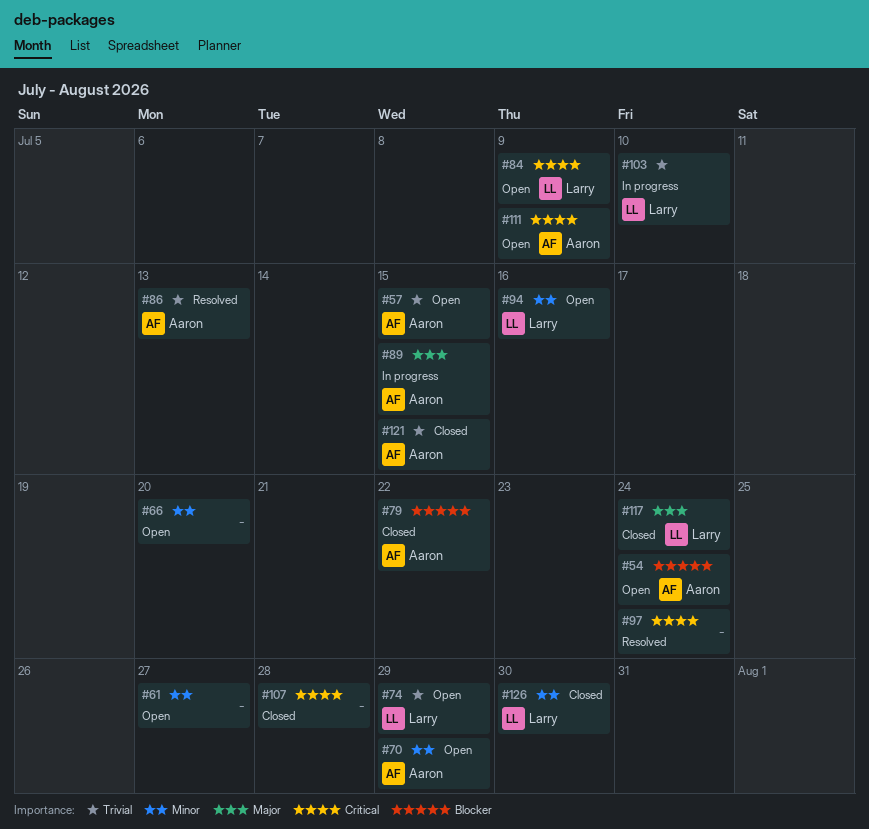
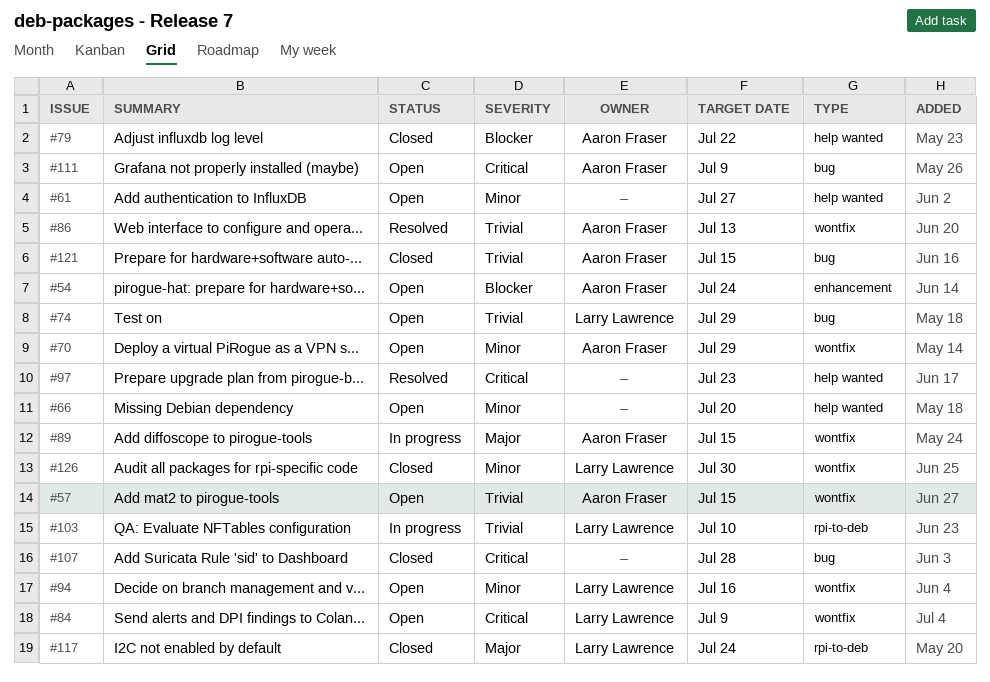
#97, due: Jul 24 -> Jul 23

